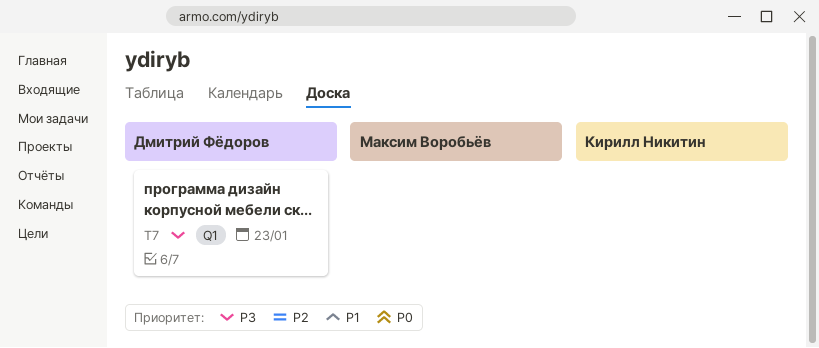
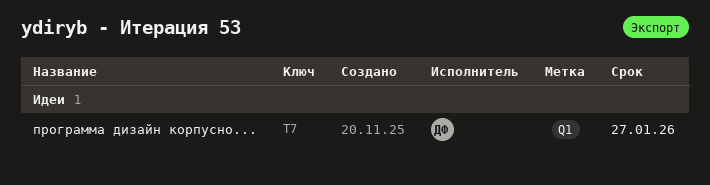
T7, due: Jan 23 -> Jan 27

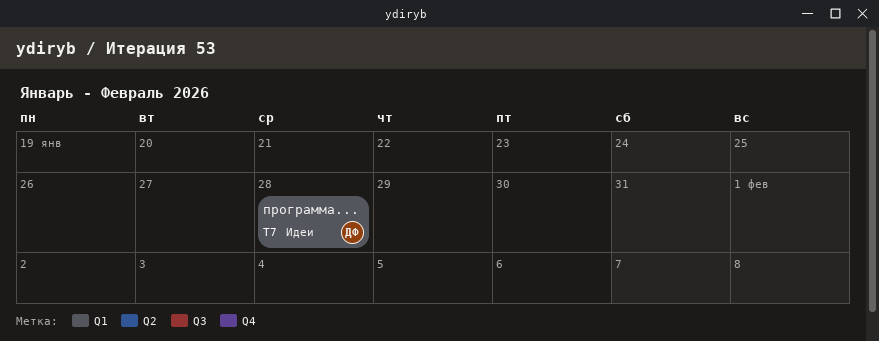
T7, due: Jan 27 -> Jan 28

